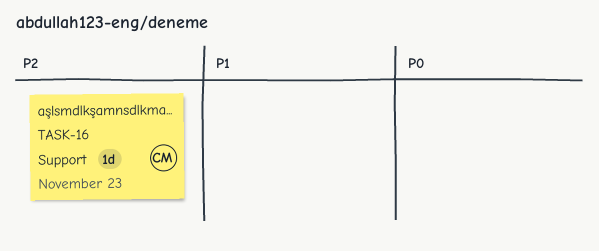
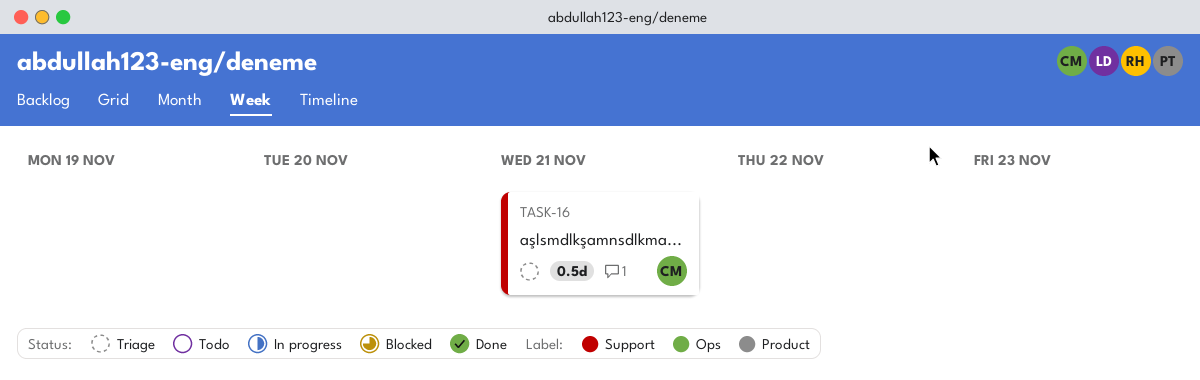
TASK-16, estimate: 1d -> 0.5d
TASK-16, due: Nov 23 -> Nov 21

